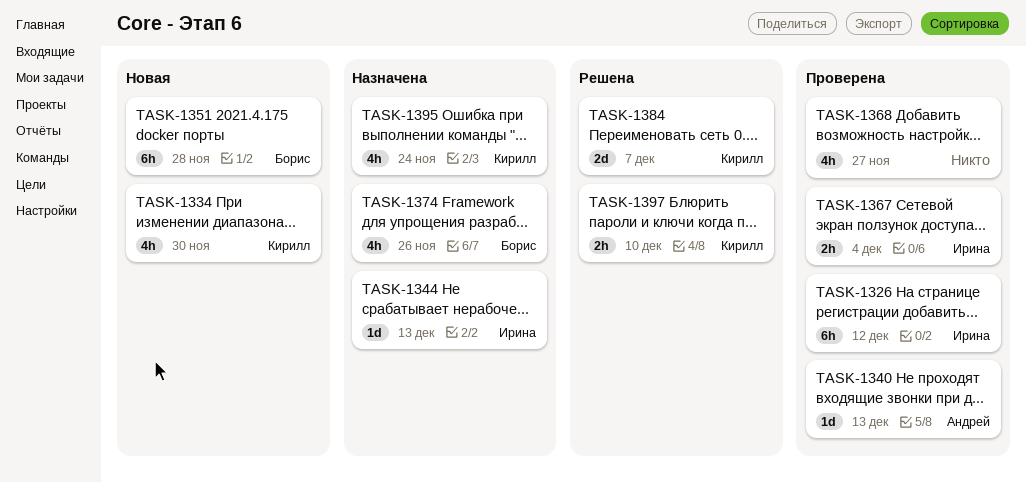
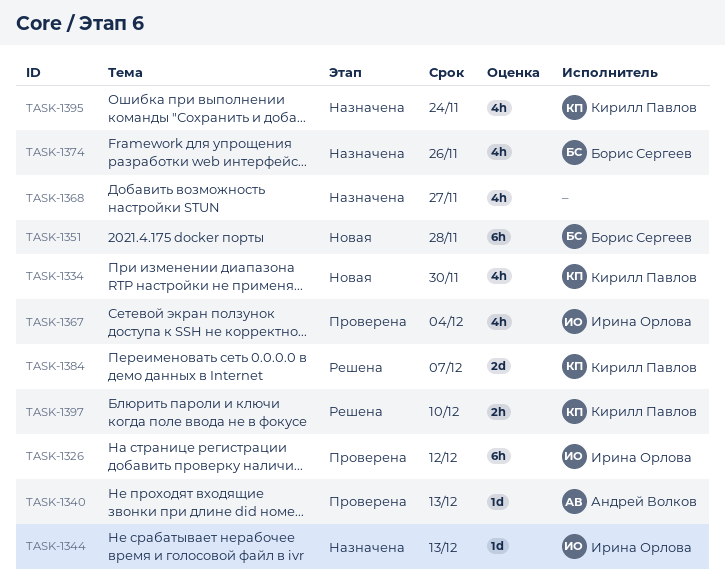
TASK-1367, estimate: 2h -> 4h
TASK-1368, status: Проверена -> Назначена

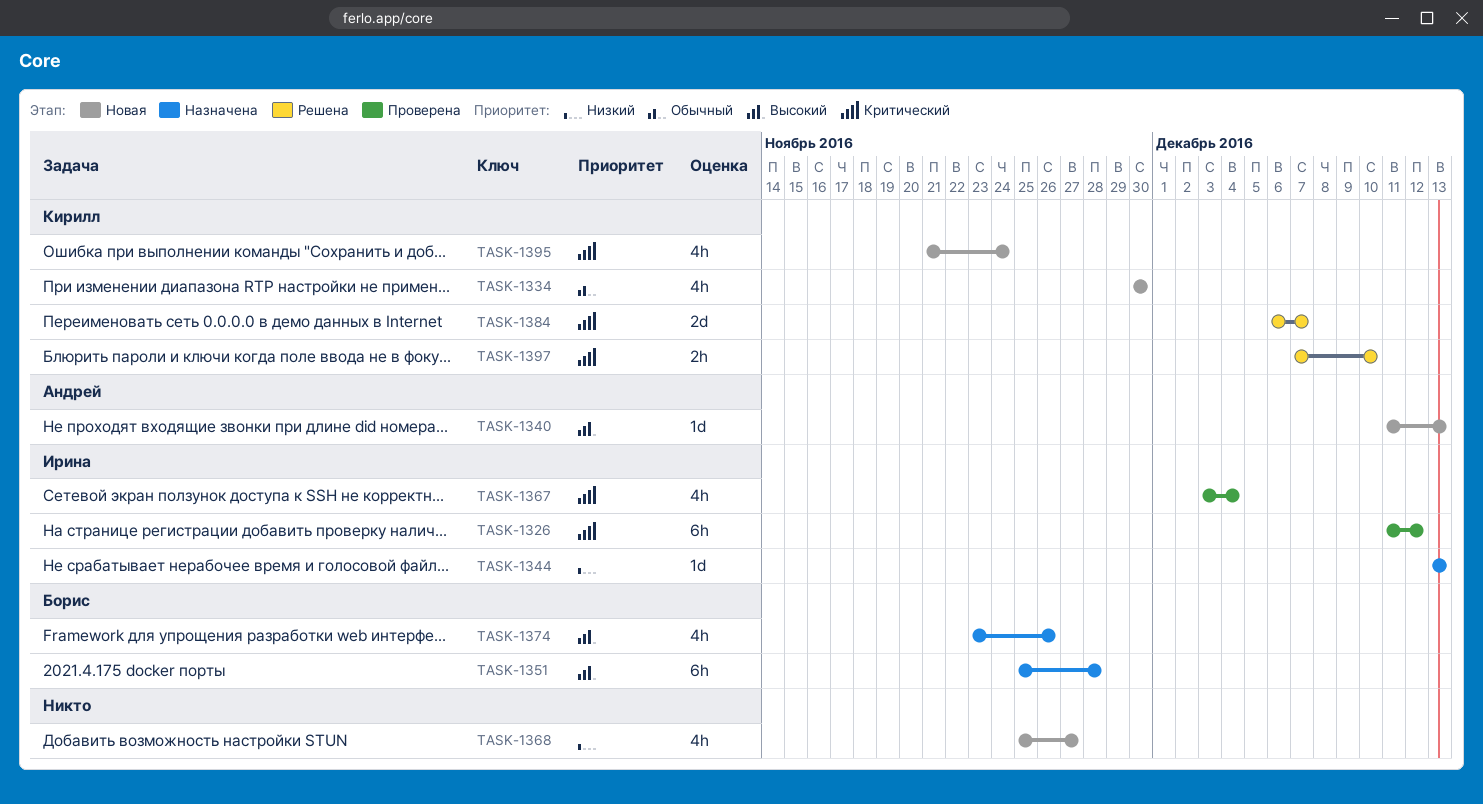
TASK-1340, status: Проверена -> Новая
TASK-1351, status: Новая -> Назначена
TASK-1368, status: Назначена -> Новая
TASK-1395, status: Назначена -> Новая

